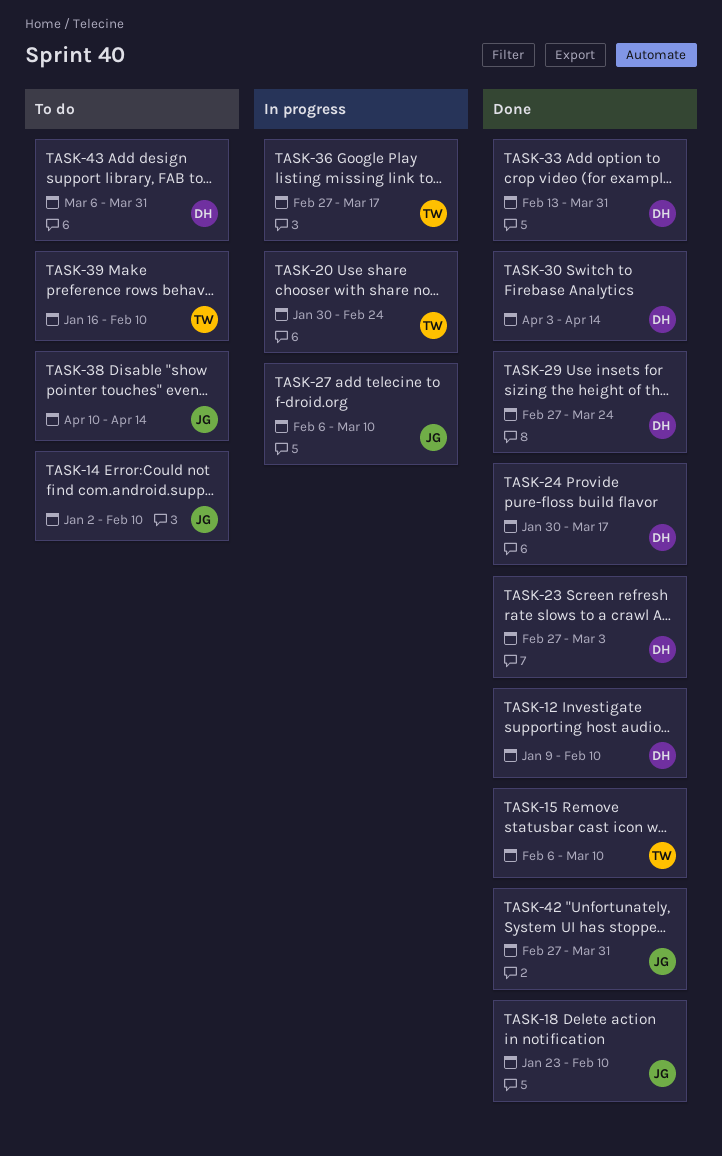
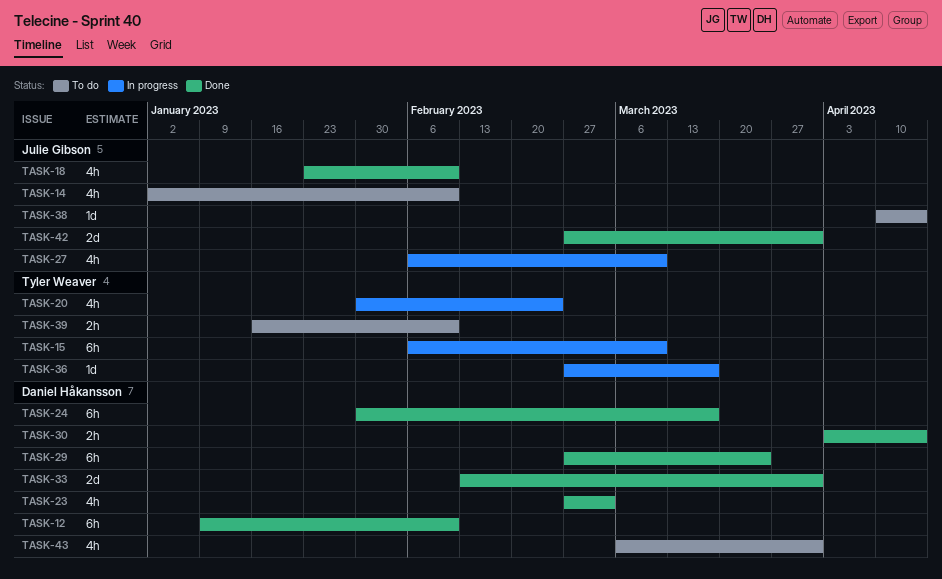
TASK-15, status: Done -> In progress

